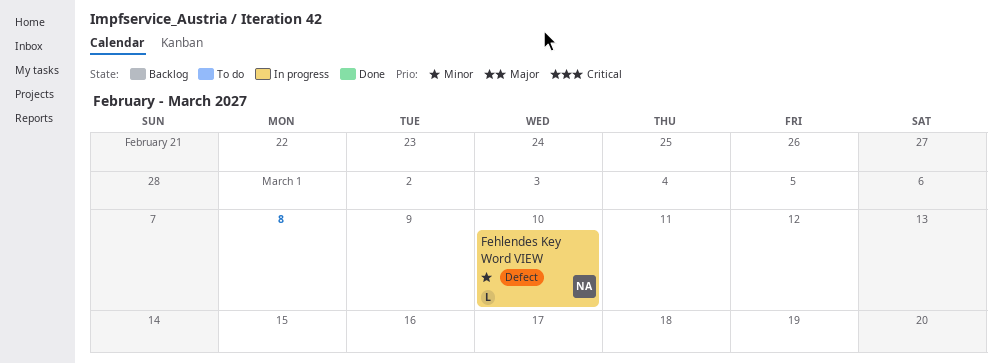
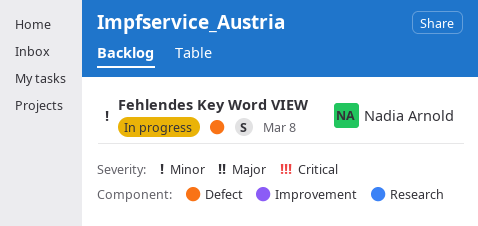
Fehlendes Key Word VIEW, estimate: L -> S
Fehlendes Key Word VIEW, due: Mar 10 -> Mar 8

